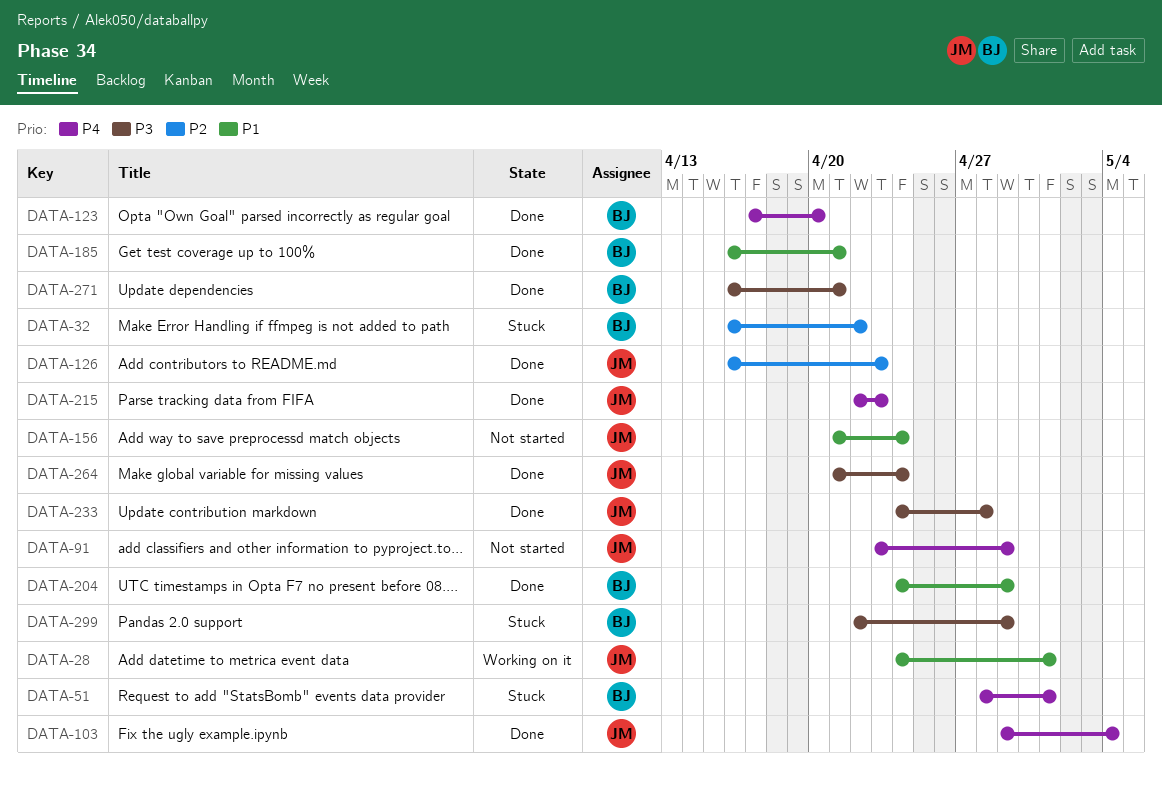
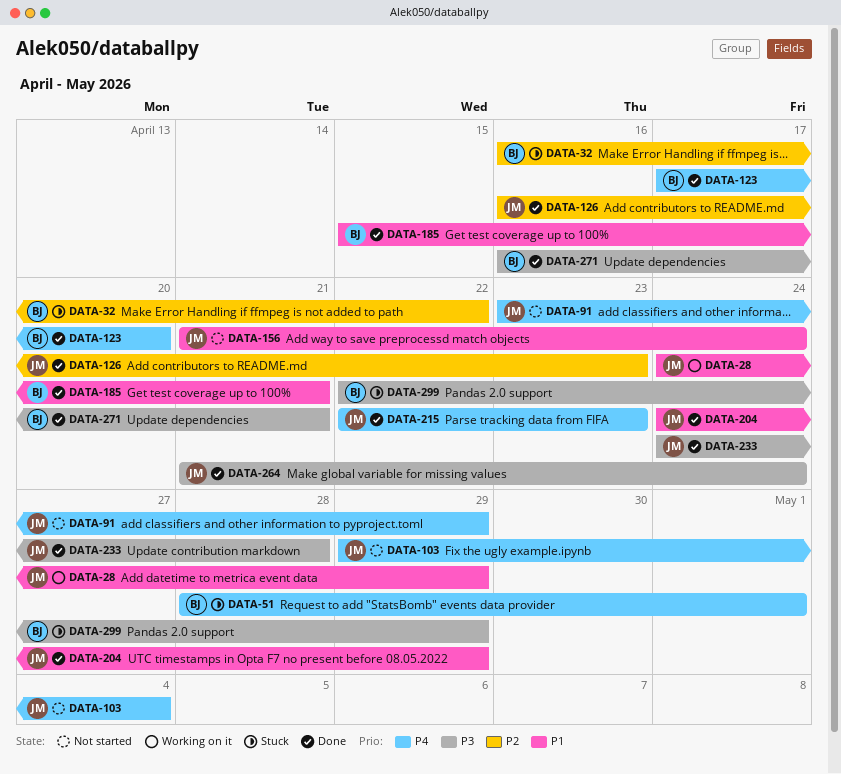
DATA-28, due: May 1 -> Apr 29
DATA-103, status: Done -> Not started
DATA-185, start: Apr 16 -> Apr 15
DATA-204, owner: BJ -> JM

